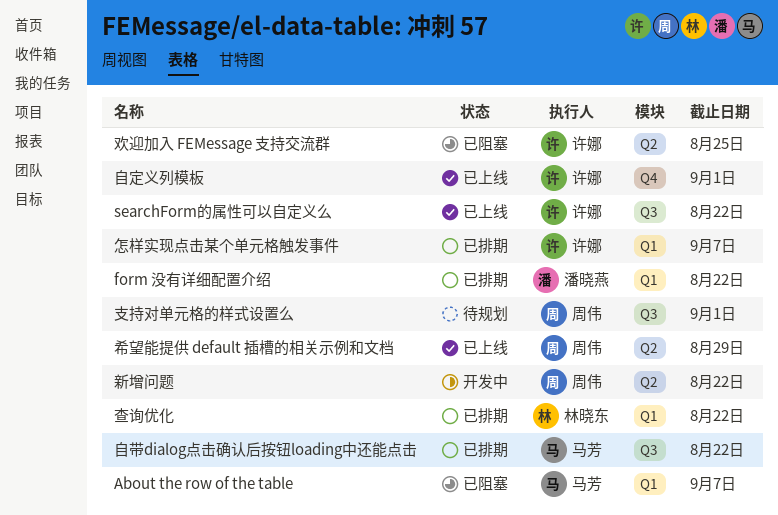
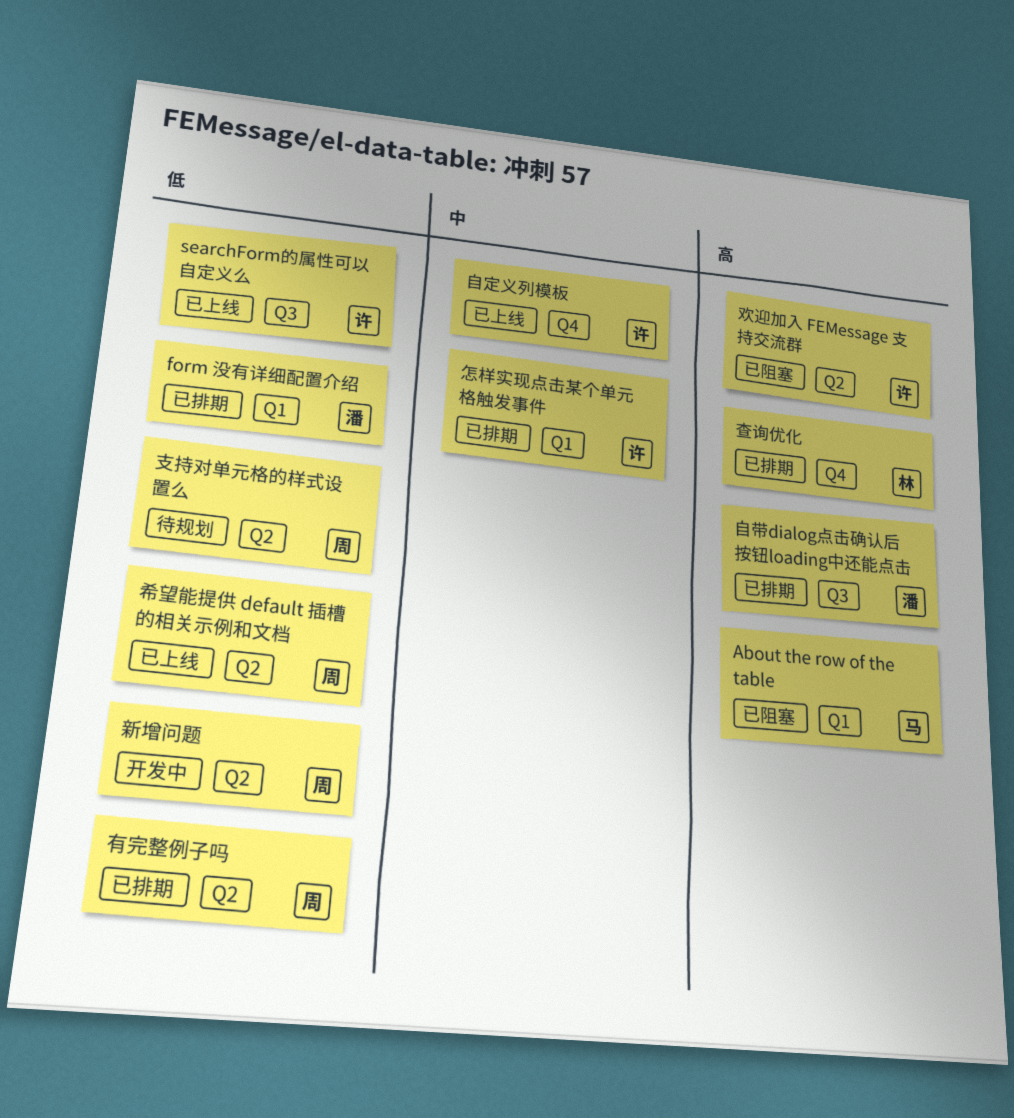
支持对单元格的样式设置么, label: Q3 -> Q2
有完整例子吗: none -> present
查询优化, label: Q1 -> Q4
自带dialog点击确认后按钮loading中还能点击, owner: 马芳 -> 潘晓燕

